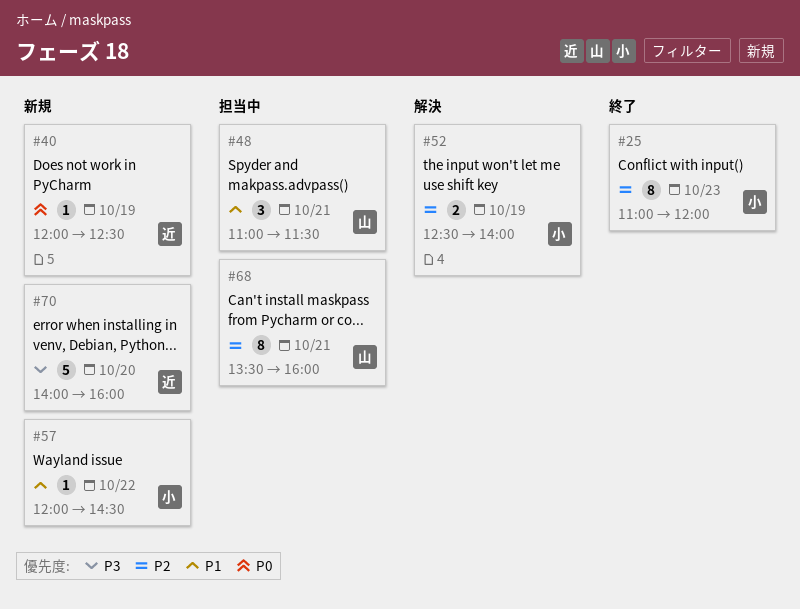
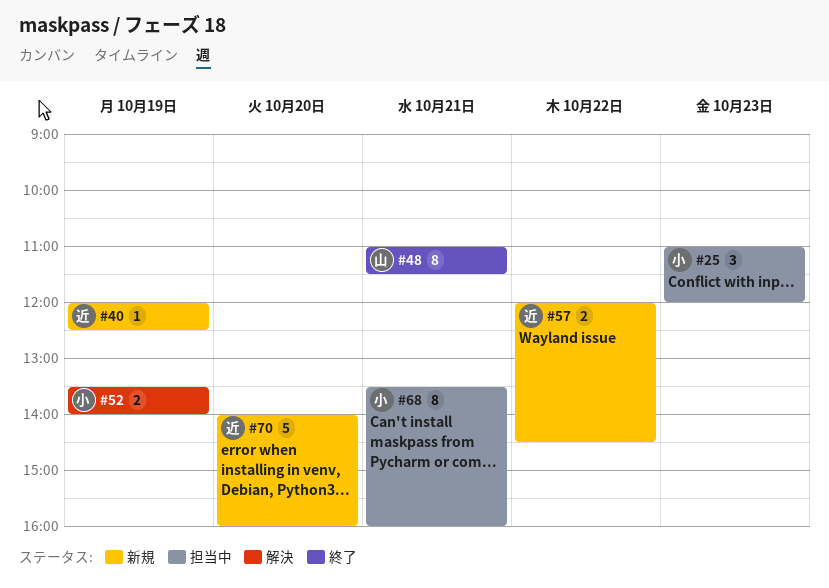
#25, status: 終了 -> 担当中
#25, estimate: 8 -> 3
#48, status: 担当中 -> 終了
#48, estimate: 3 -> 8
#52, begins: 12:30 -> 13:30
#57, owner: 小 -> 近
#57, estimate: 1 -> 2
#68, owner: 山 -> 小

